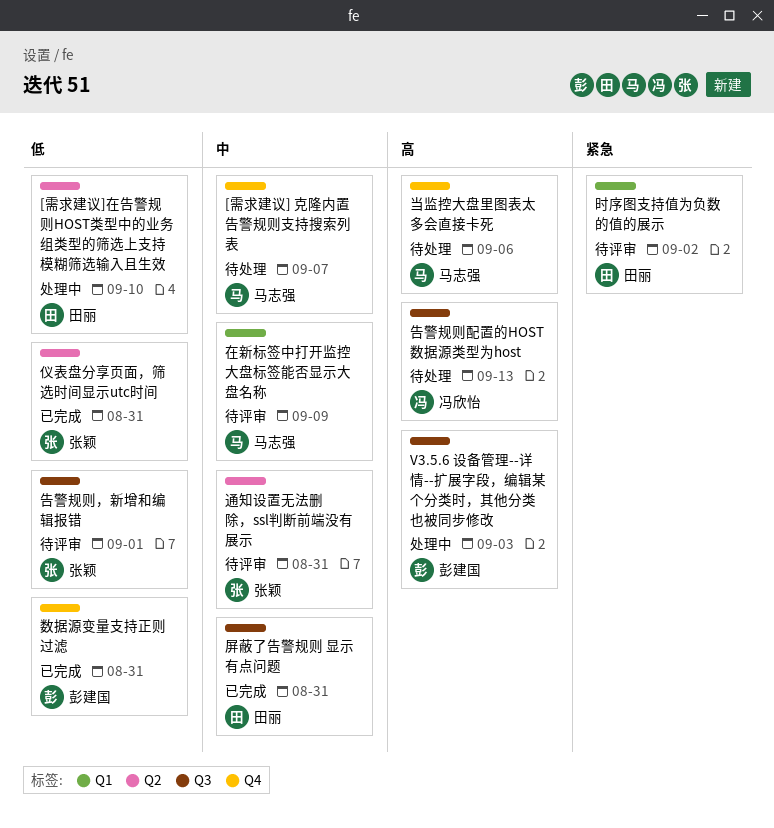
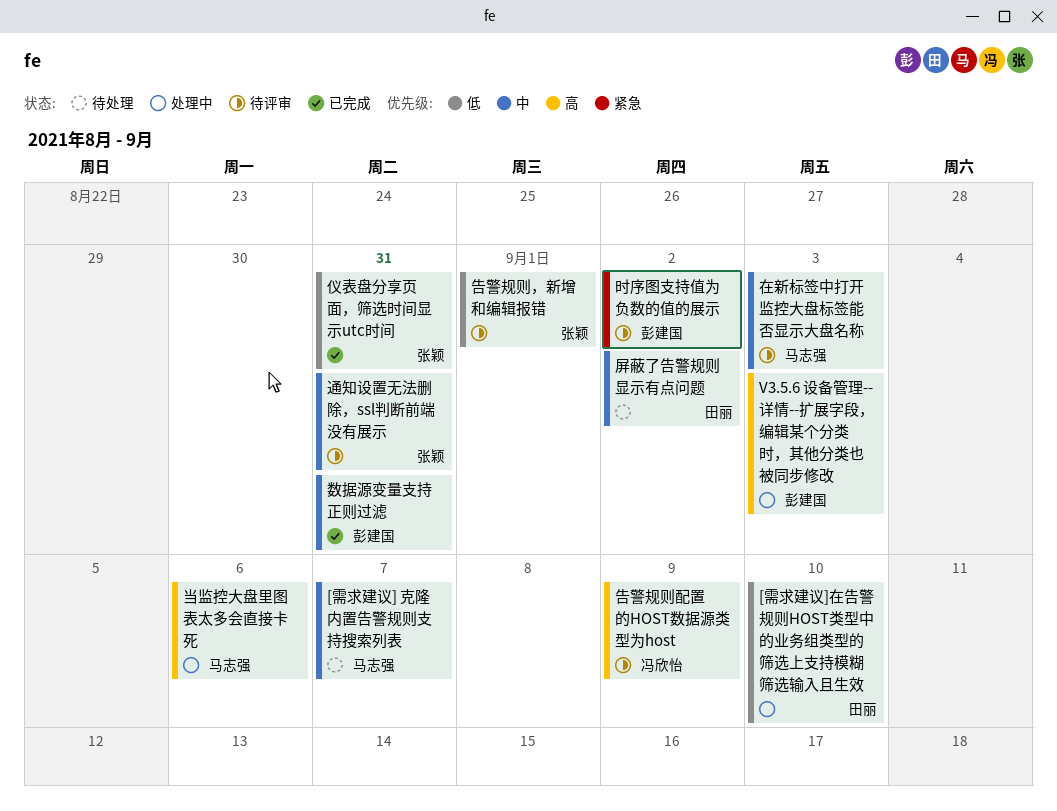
告警规则配置的HOST数据源类型为host, status: 待处理 -> 待评审
告警规则配置的HOST数据源类型为host, due: Sep 13 -> Sep 9
在新标签中打开监控大盘标签能否显示大盘名称, due: Sep 9 -> Sep 3
屏蔽了告警规则 显示有点问题, status: 已完成 -> 待处理
屏蔽了告警规则 显示有点问题, due: Aug 31 -> Sep 2
当监控大盘里图表太多会直接卡死, status: 待处理 -> 处理中
数据源变量支持正则过滤, priority: 低 -> 中
时序图支持值为负数的值的展示, owner: 田丽 -> 彭建国

